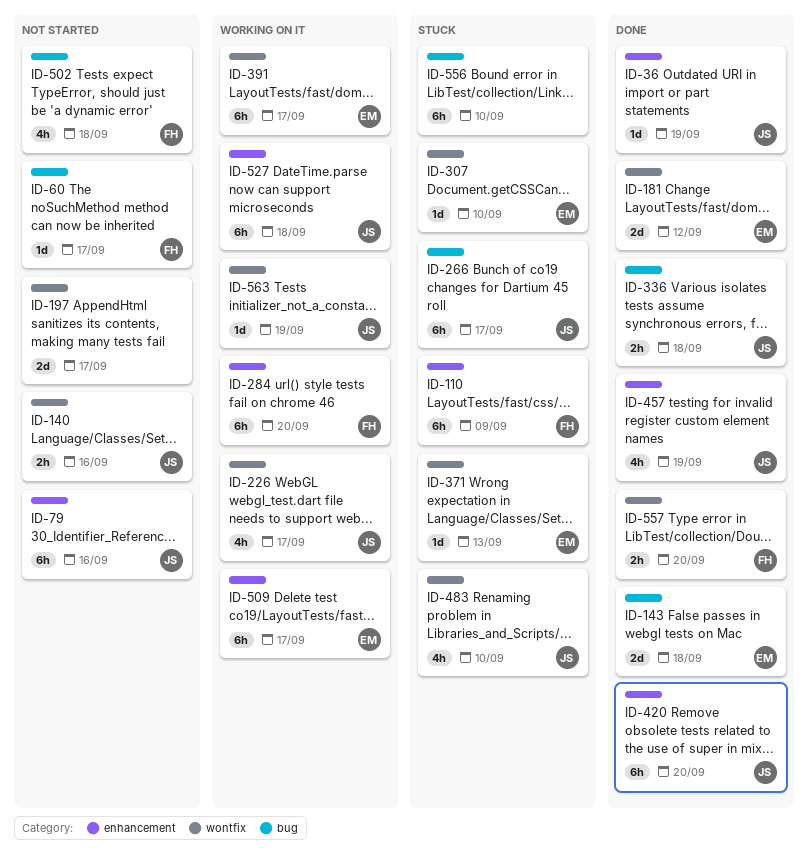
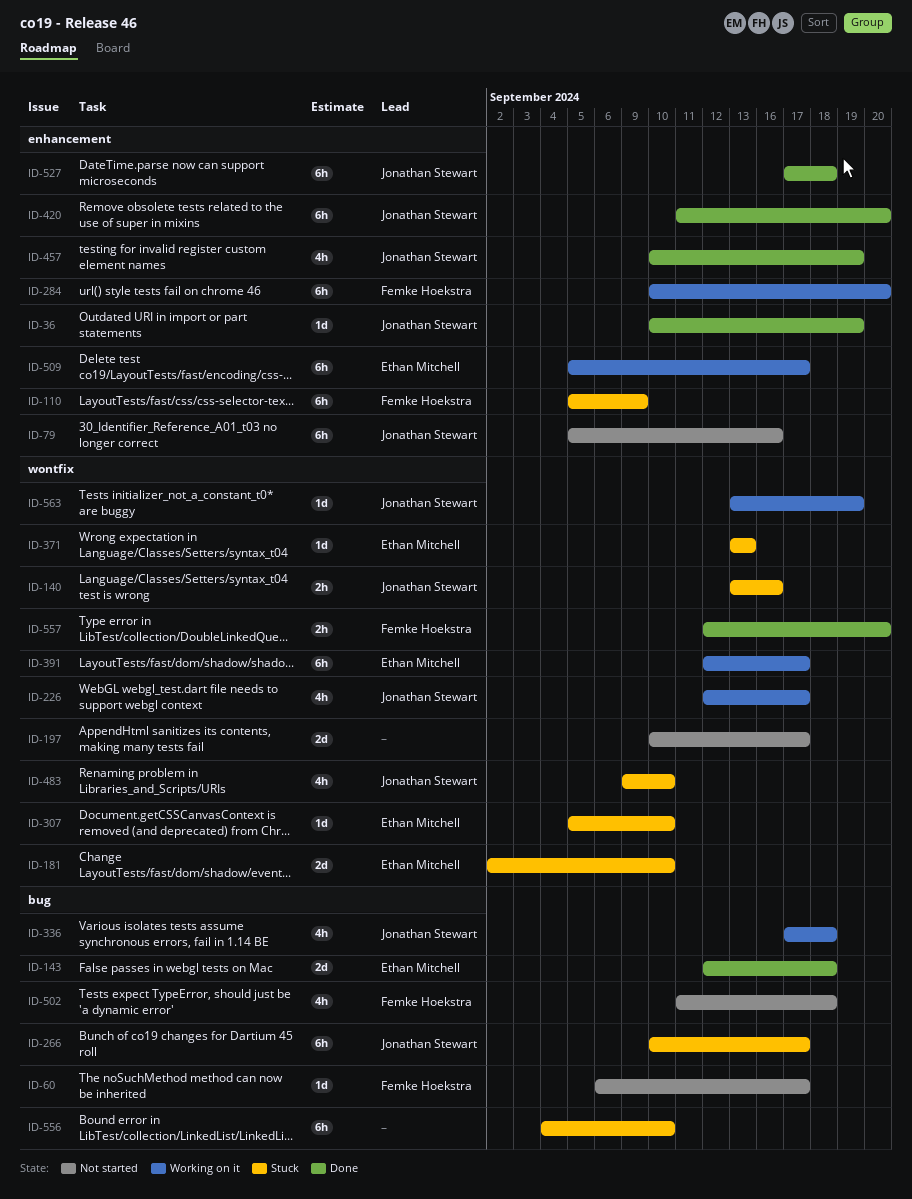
ID-140, status: Not started -> Stuck
ID-181, status: Done -> Stuck
ID-181, due: Sep 12 -> Sep 10
ID-336, status: Done -> Working on it
ID-336, estimate: 2h -> 4h
ID-527, status: Working on it -> Done

